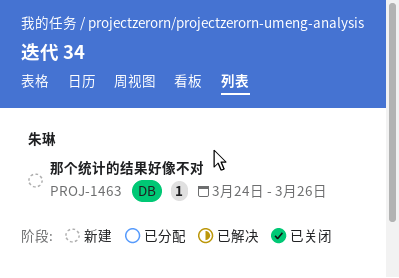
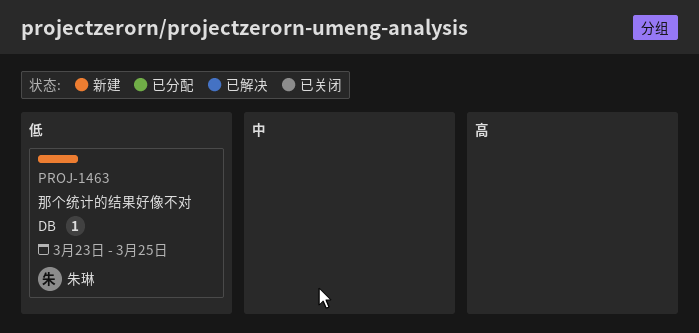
PROJ-1463, start: Mar 24 -> Mar 23
PROJ-1463, due: Mar 26 -> Mar 25

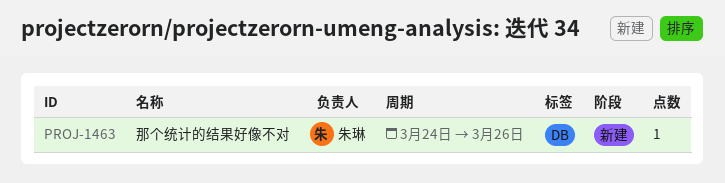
PROJ-1463, start: Mar 23 -> Mar 24
PROJ-1463, due: Mar 25 -> Mar 26

